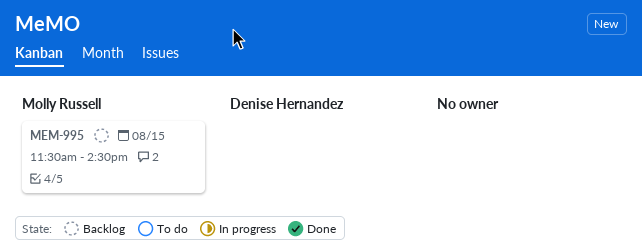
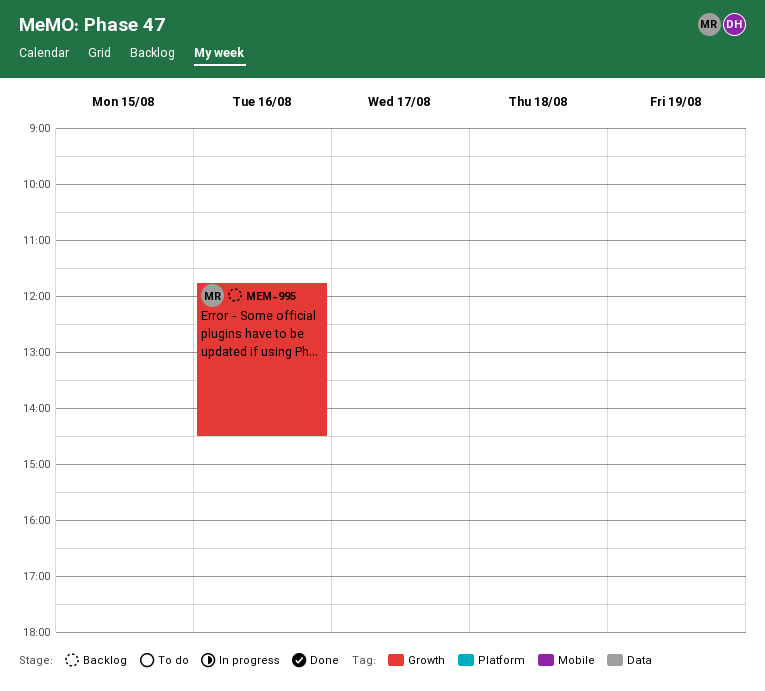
MEM-995, day: Aug 15 -> Aug 16
MEM-995, begins: 11:30 -> 11:45

